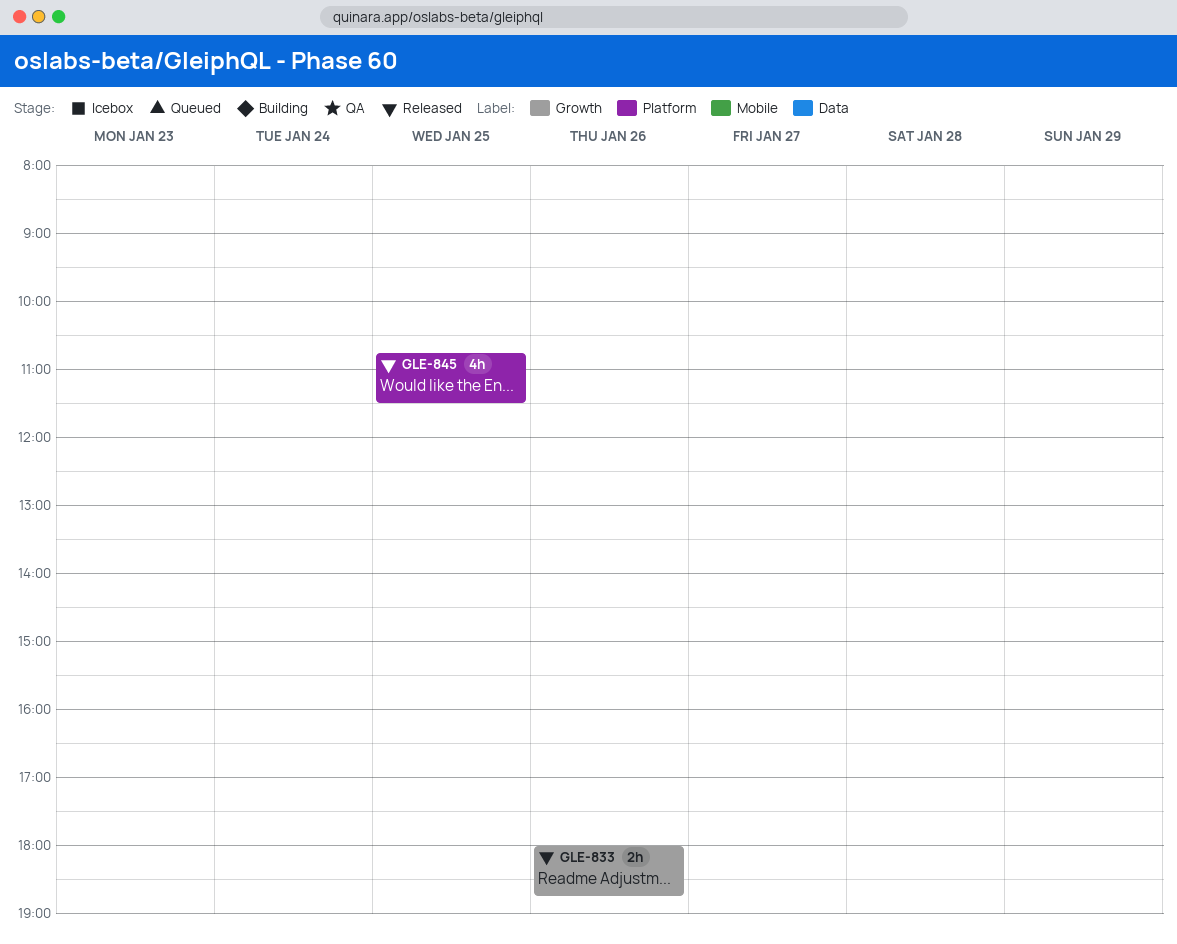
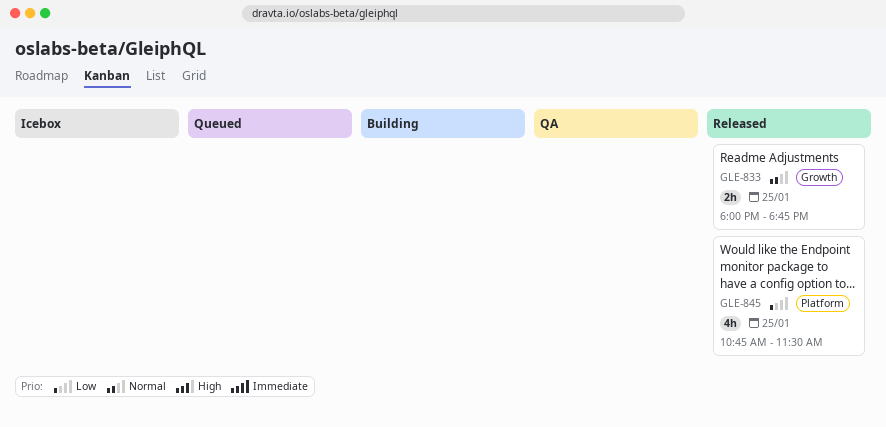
GLE-833, day: Jan 26 -> Jan 25

